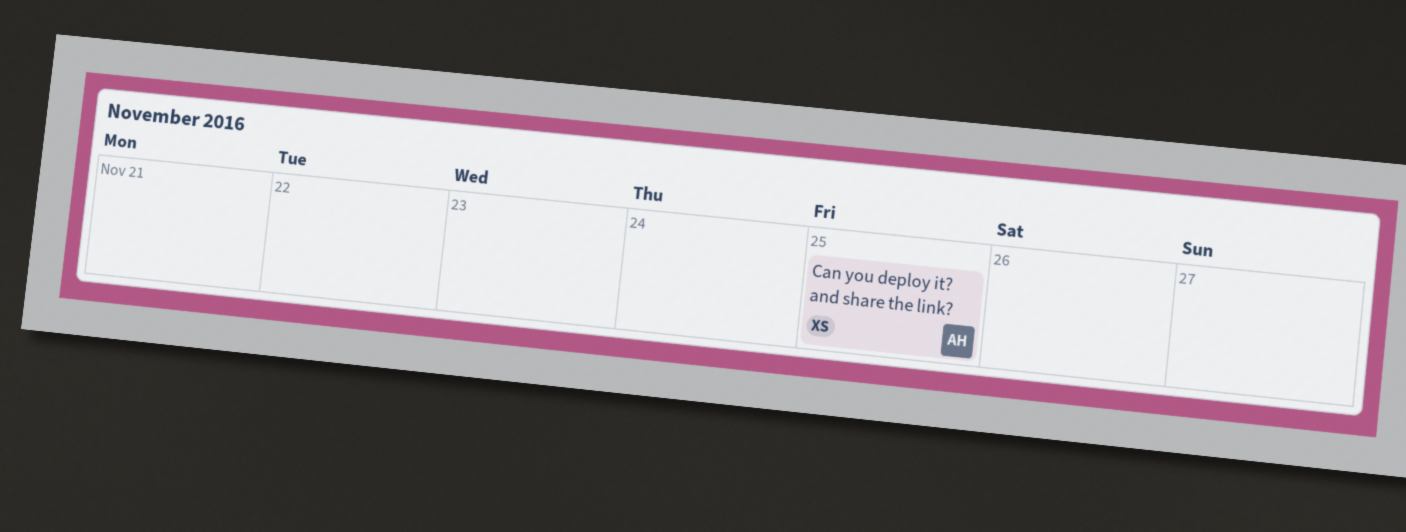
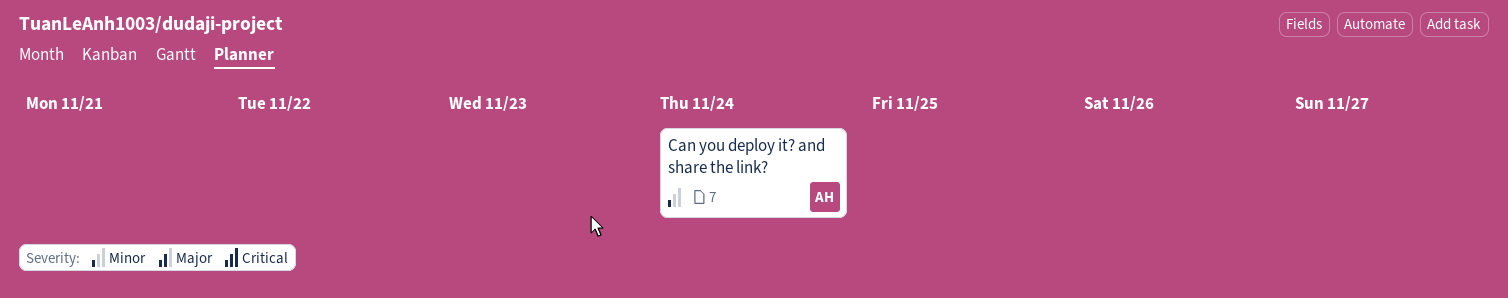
Can you deploy it? and share the link?, due: Nov 25 -> Nov 24

